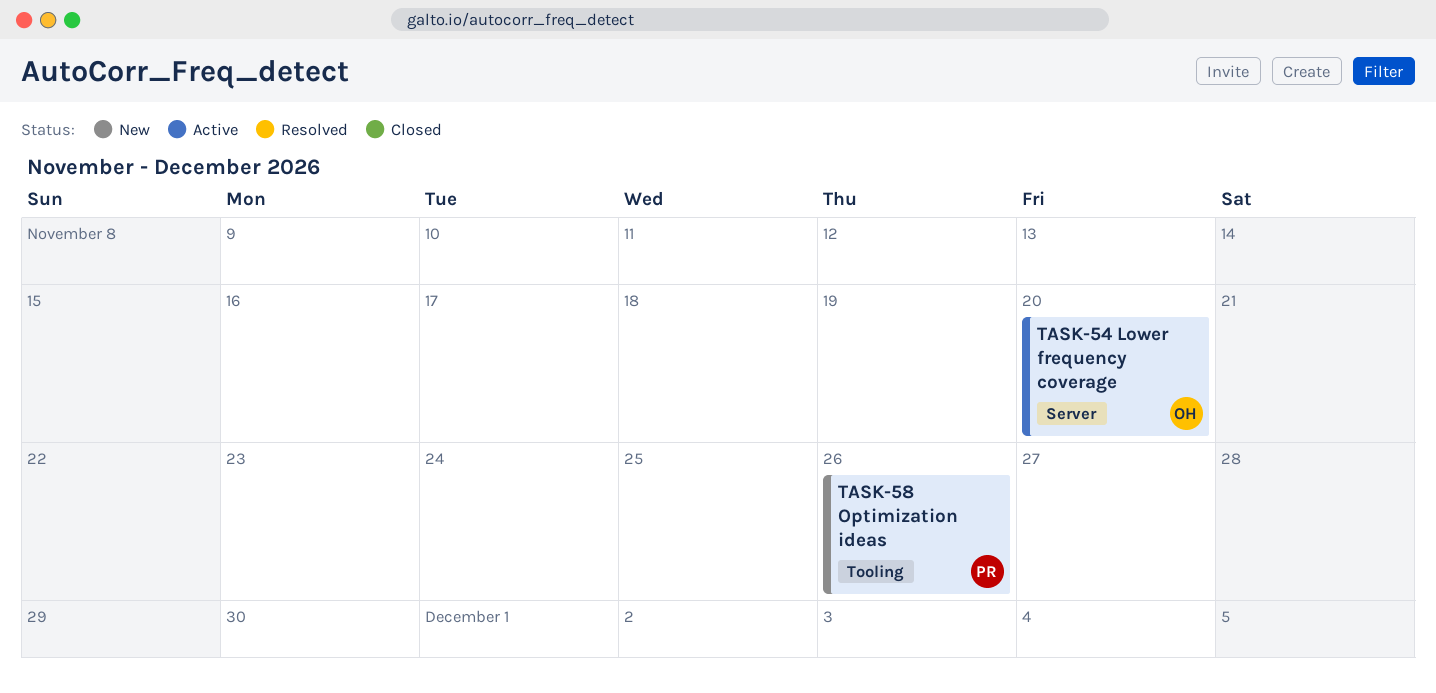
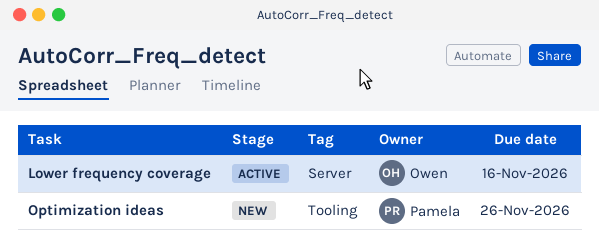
Lower frequency coverage, due: Nov 20 -> Nov 16

